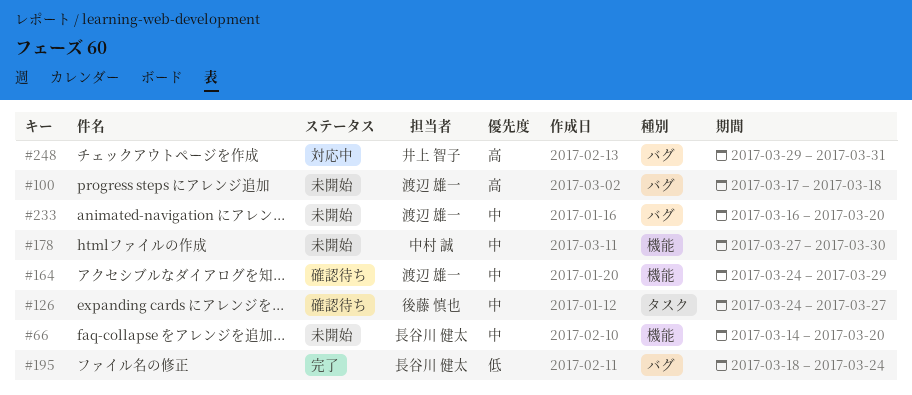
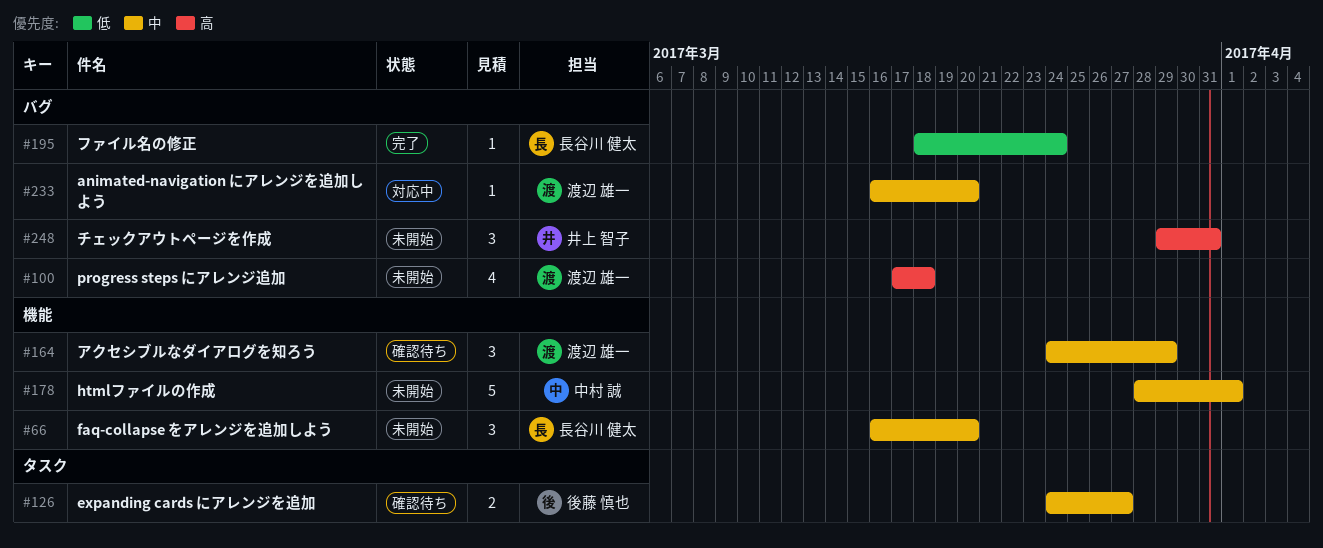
#66, start: Mar 14 -> Mar 16
#178, start: Mar 27 -> Mar 28
#178, due: Mar 30 -> Apr 1
#233, status: 未開始 -> 対応中
#248, status: 対応中 -> 未開始

